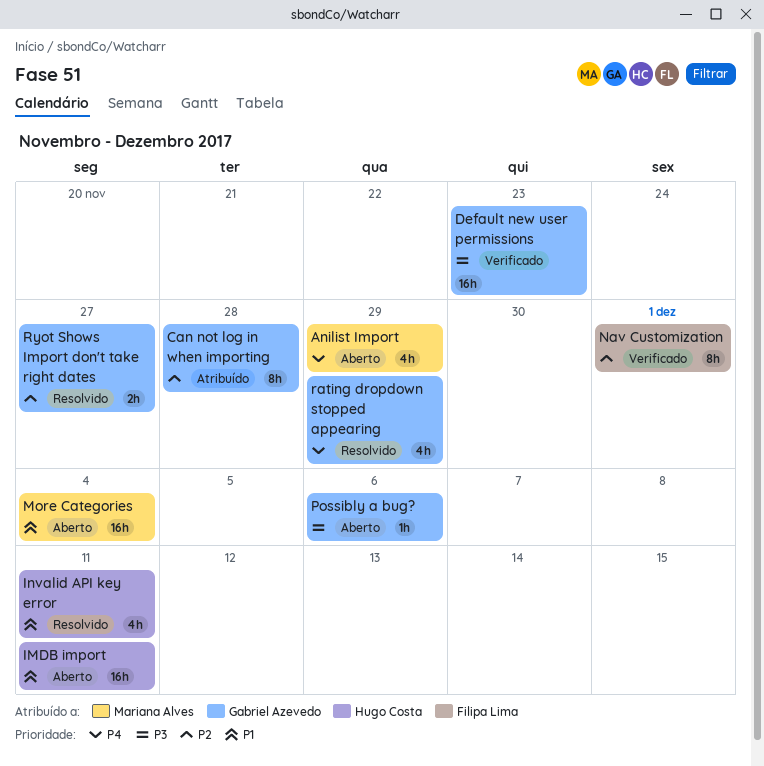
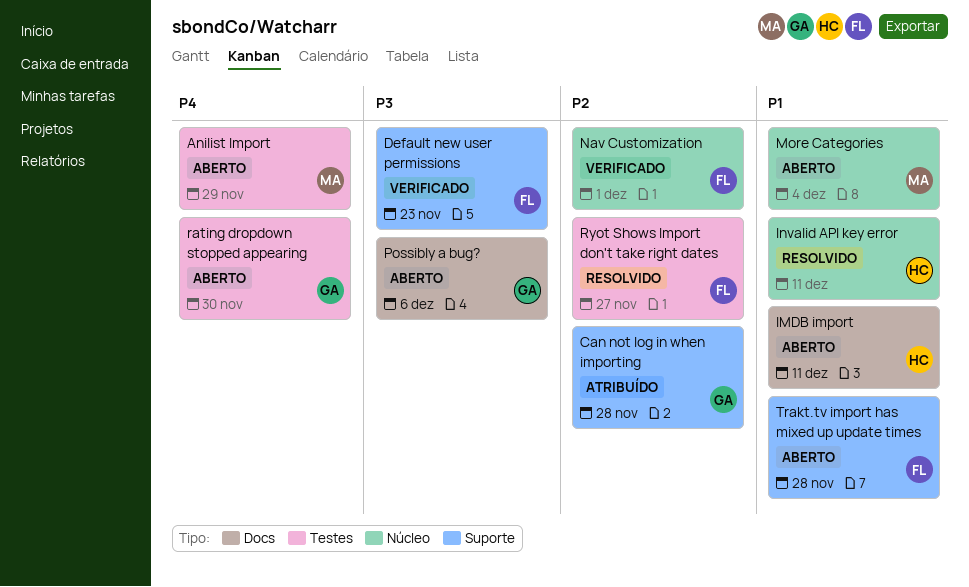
Default new user permissions, owner: Gabriel Azevedo -> Filipa Lima
rating dropdown stopped appearing, status: Resolvido -> Aberto
rating dropdown stopped appearing, due: Nov 29 -> Nov 30
Ryot Shows Import don't take right dates, owner: Gabriel Azevedo -> Filipa Lima
Trakt.tv import has mixed up update times: none -> present

